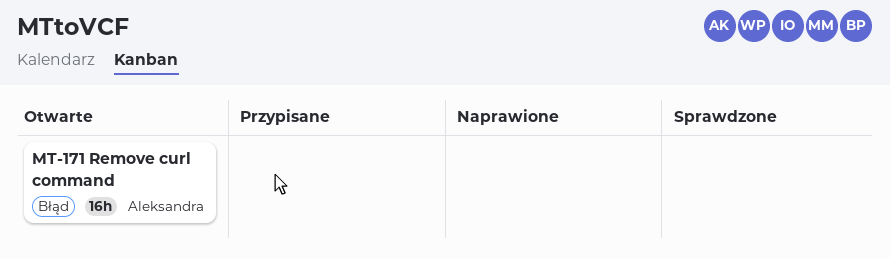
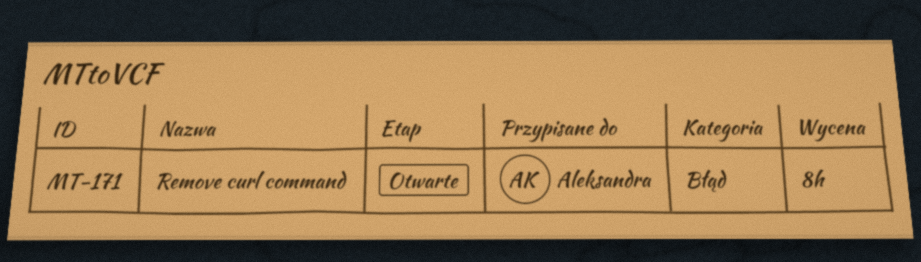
MT-171, estimate: 16h -> 8h

